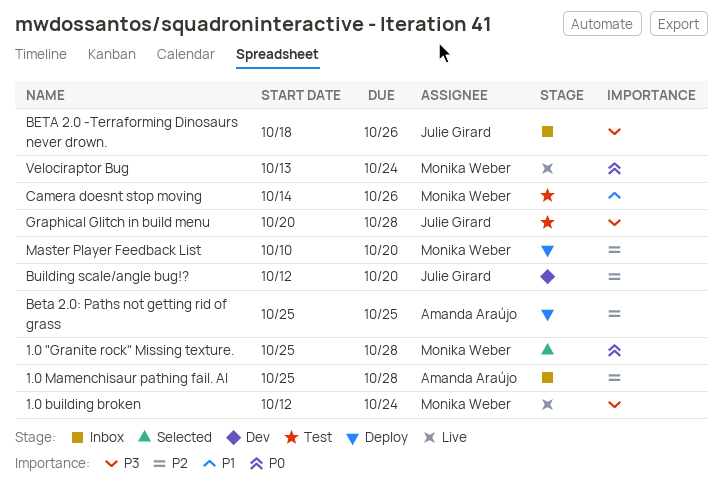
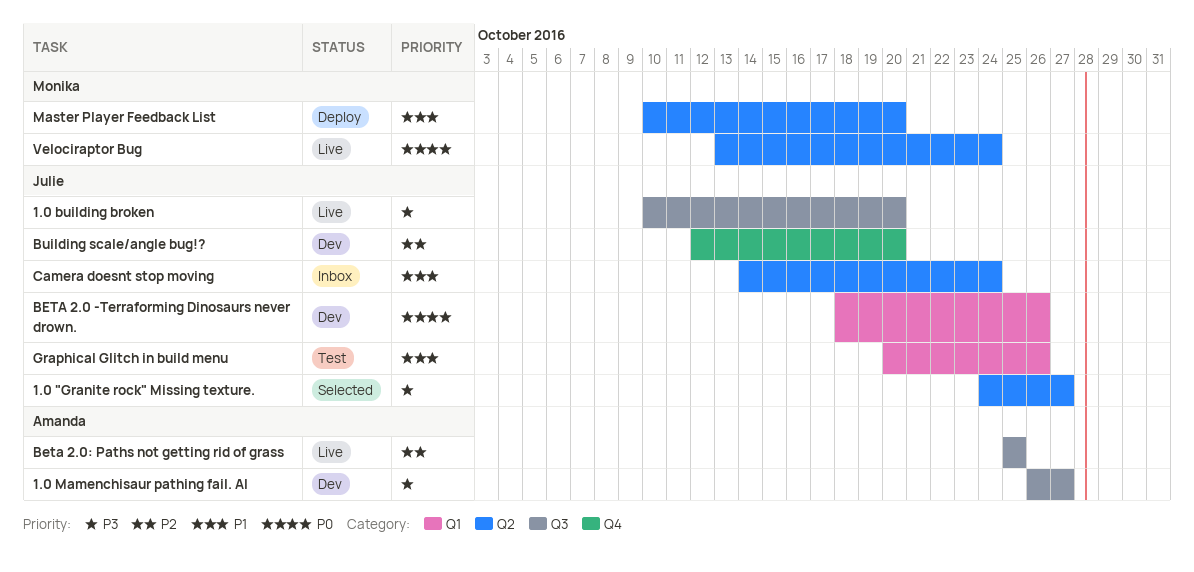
1.0 "Granite rock" Missing texture., owner: Monika Weber -> Julie Girard
1.0 "Granite rock" Missing texture., priority: P0 -> P3
1.0 "Granite rock" Missing texture., start: Oct 25 -> Oct 24
1.0 "Granite rock" Missing texture., due: Oct 28 -> Oct 27
1.0 building broken, owner: Monika Weber -> Julie Girard
1.0 building broken, start: Oct 12 -> Oct 10
1.0 building broken, due: Oct 24 -> Oct 20
1.0 Mamenchisaur pathing fail. AI, status: Inbox -> Dev
1.0 Mamenchisaur pathing fail. AI, priority: P2 -> P3
1.0 Mamenchisaur pathing fail. AI, start: Oct 25 -> Oct 26
1.0 Mamenchisaur pathing fail. AI, due: Oct 28 -> Oct 27
BETA 2.0 -Terraforming Dinosaurs never drown., status: Inbox -> Dev
BETA 2.0 -Terraforming Dinosaurs never drown., priority: P3 -> P0
Beta 2.0: Paths not getting rid of grass, status: Deploy -> Live
Camera doesnt stop moving, status: Test -> Inbox
Camera doesnt stop moving, owner: Monika Weber -> Julie Girard
Camera doesnt stop moving, due: Oct 26 -> Oct 24
Graphical Glitch in build menu, priority: P3 -> P1
Graphical Glitch in build menu, due: Oct 28 -> Oct 26
Master Player Feedback List, priority: P2 -> P1

